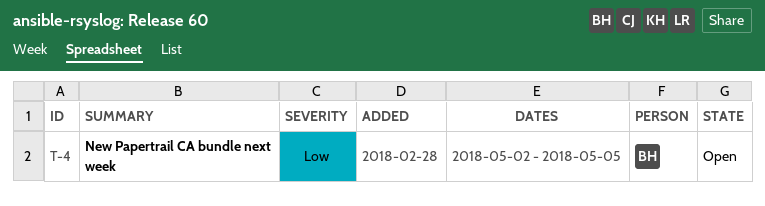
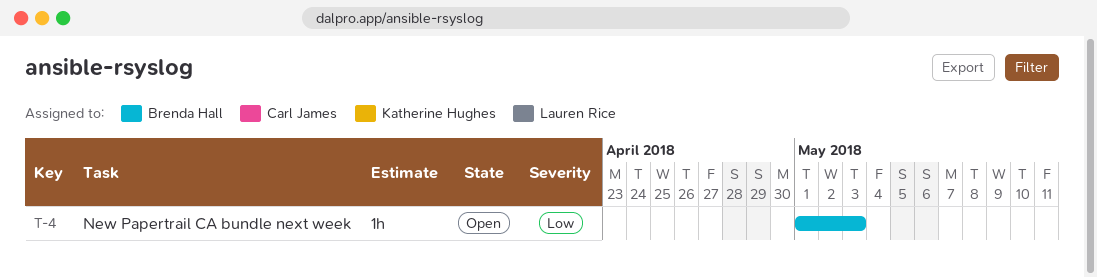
T-4, start: May 2 -> May 1
T-4, due: May 5 -> May 3

